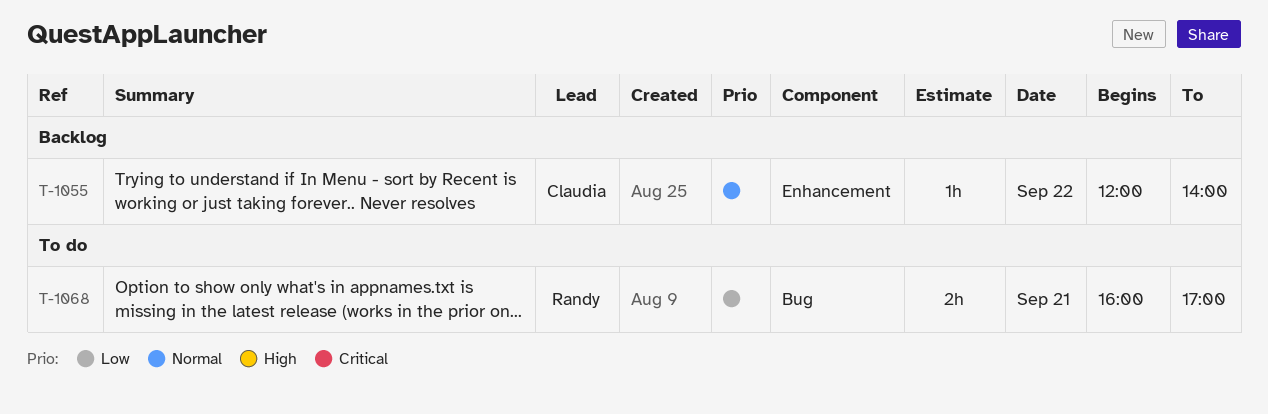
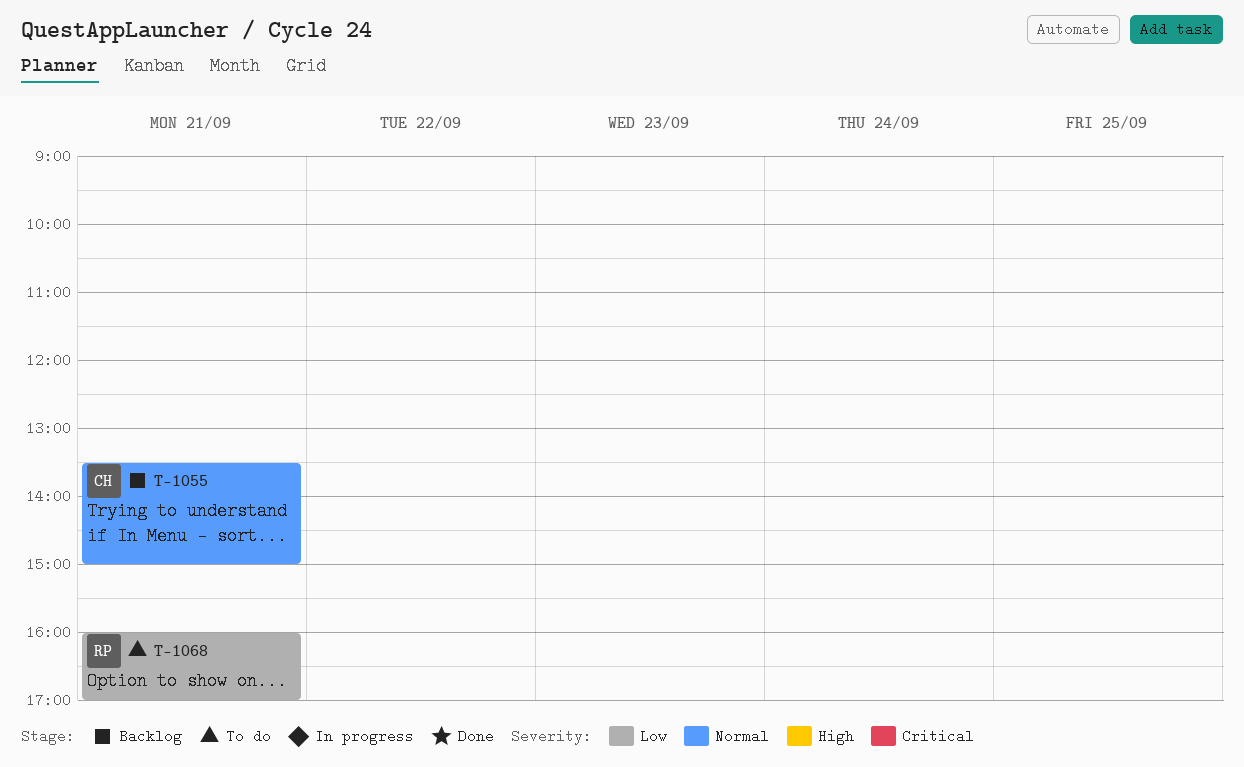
T-1055, day: Sep 22 -> Sep 21
T-1055, begins: 12:00 -> 13:30
T-1055, ends: 14:00 -> 15:00

